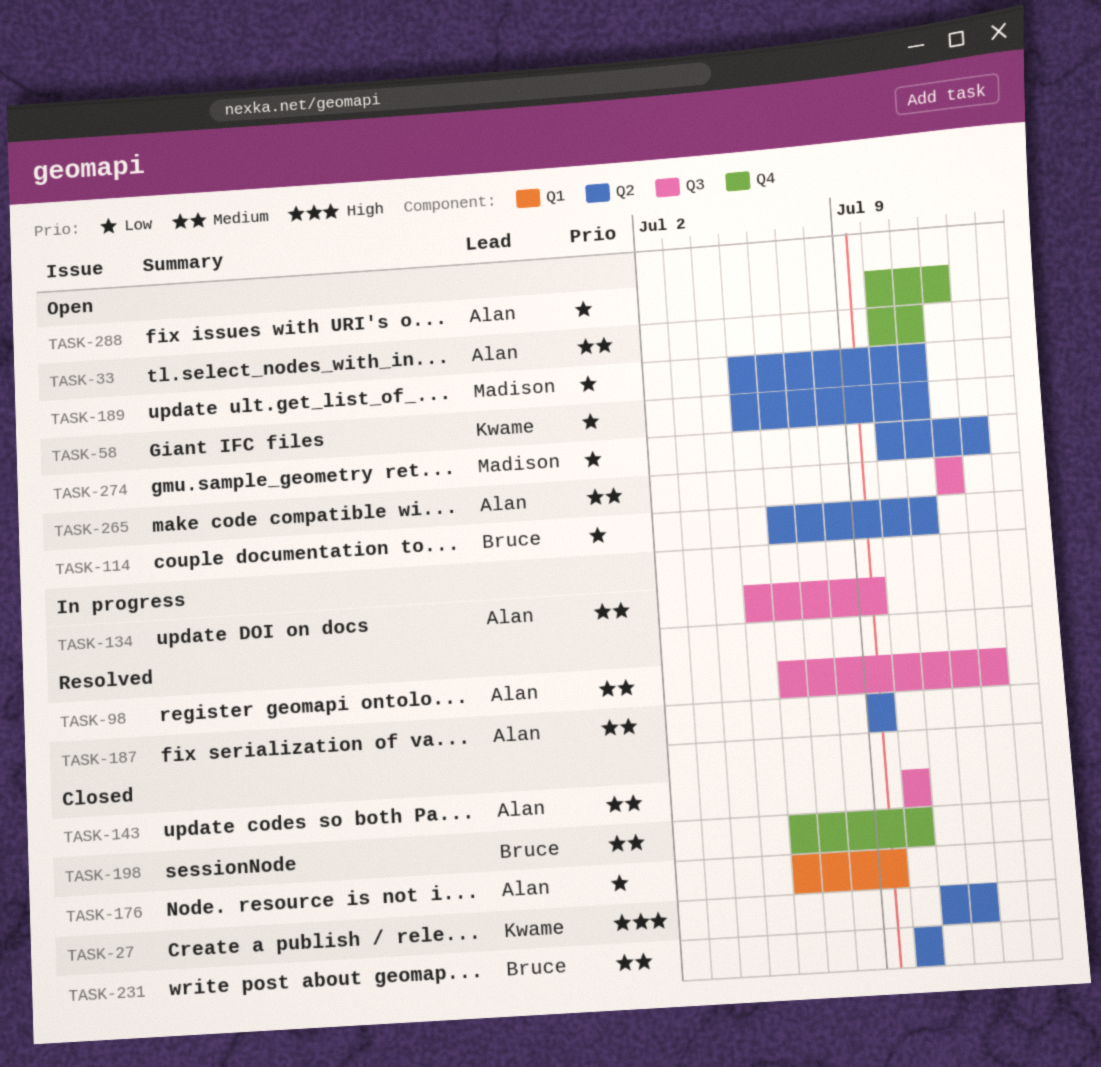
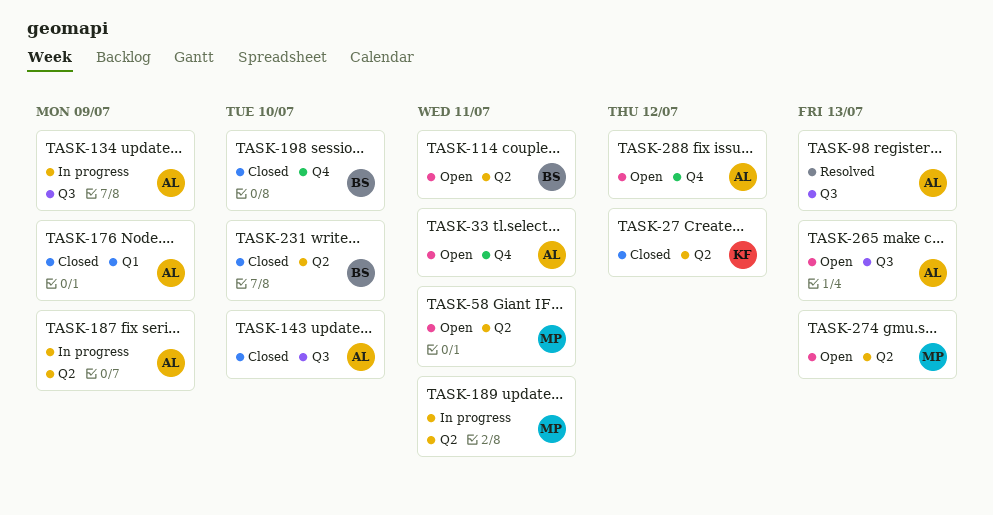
TASK-58, owner: Kwame -> Madison
TASK-187, status: Resolved -> In progress
TASK-189, status: Open -> In progress
TASK-265, due: Jul 12 -> Jul 13

